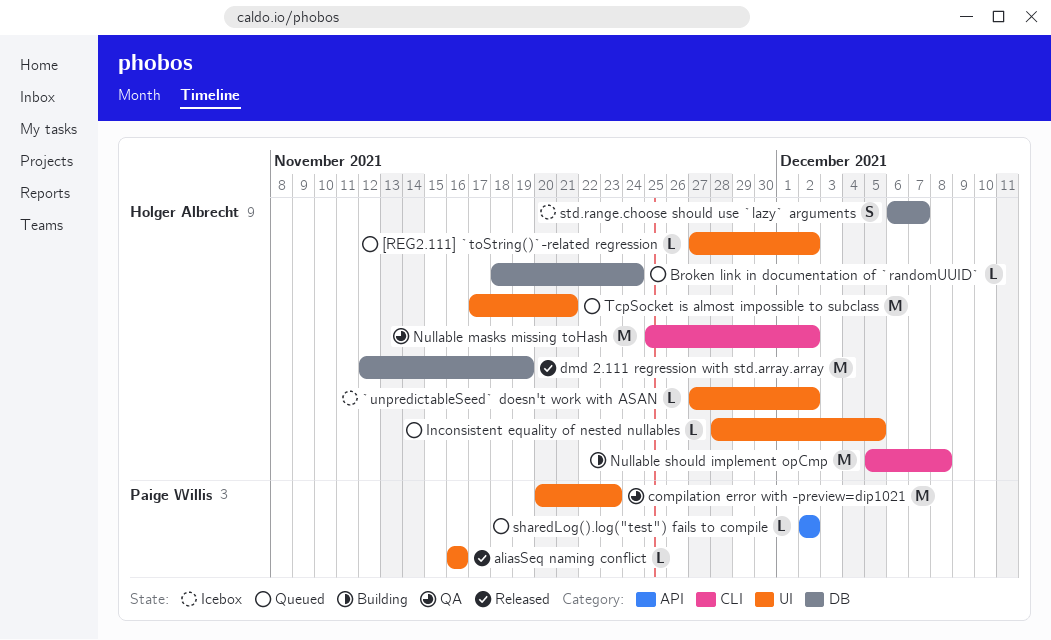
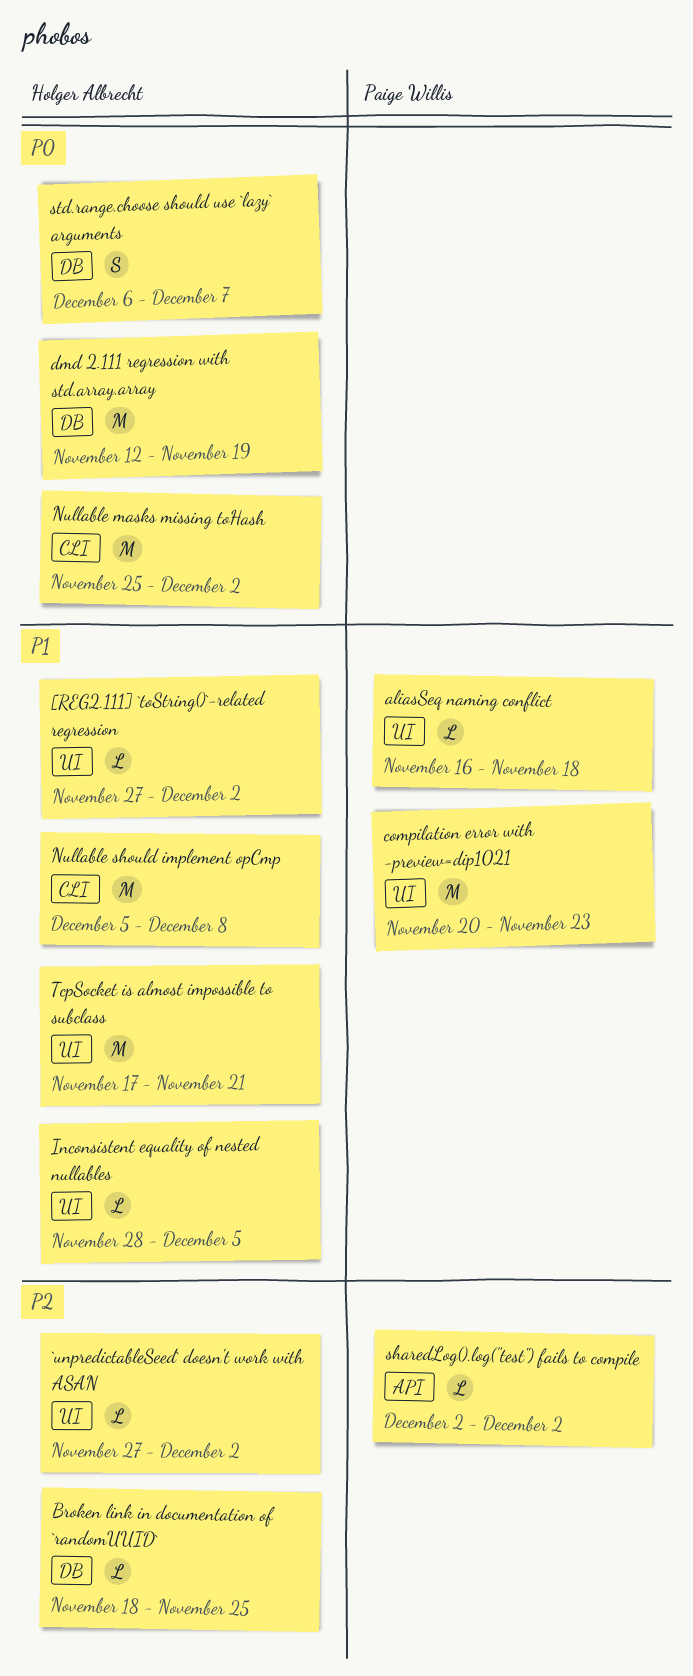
aliasSeq naming conflict, due: Nov 16 -> Nov 18
Broken link in documentation of `randomUUID`, due: Nov 24 -> Nov 25

